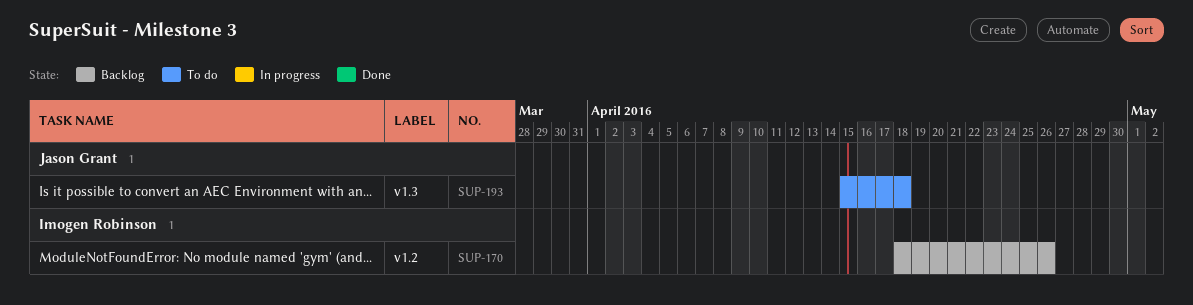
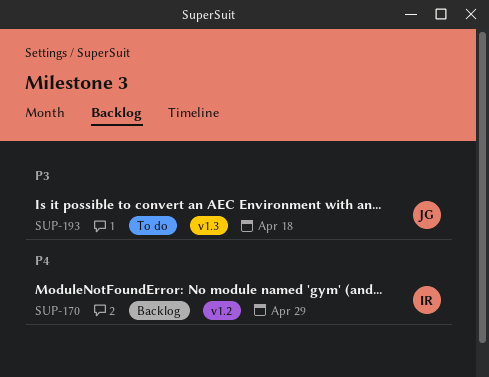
SUP-170, due: Apr 26 -> Apr 29

